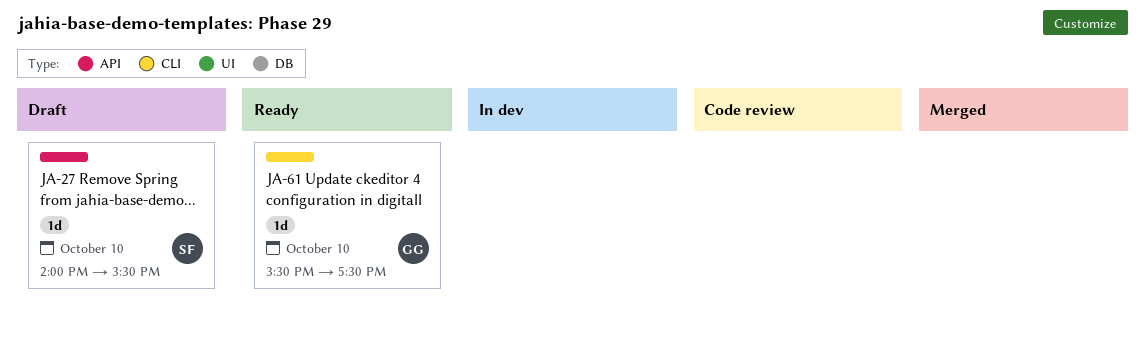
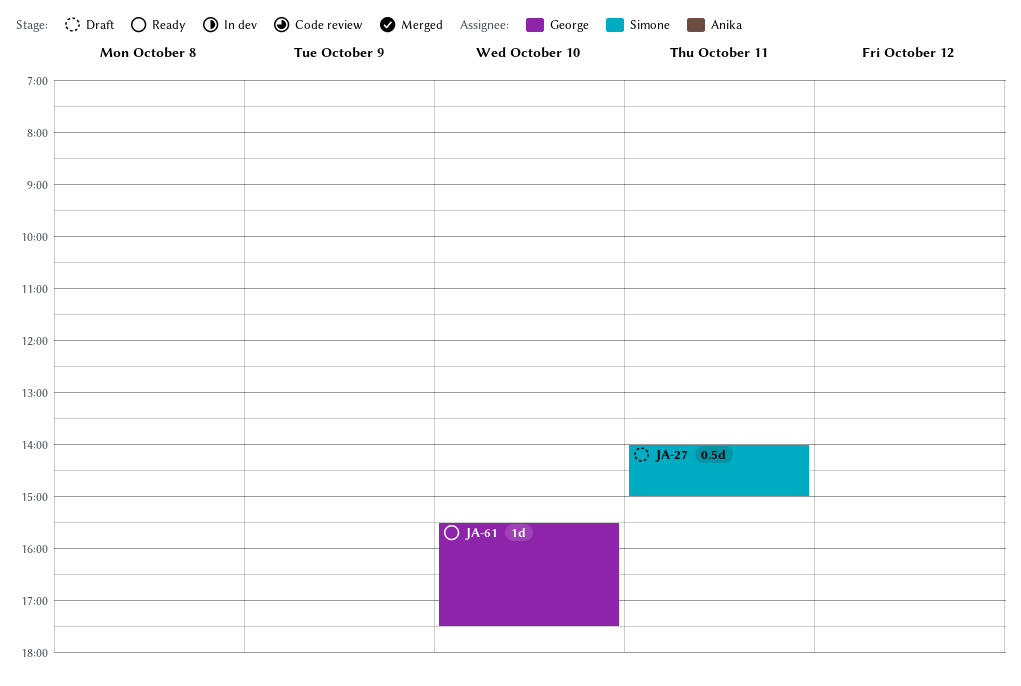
JA-27, estimate: 1d -> 0.5d
JA-27, day: Oct 10 -> Oct 11
JA-27, ends: 15:30 -> 15:00

